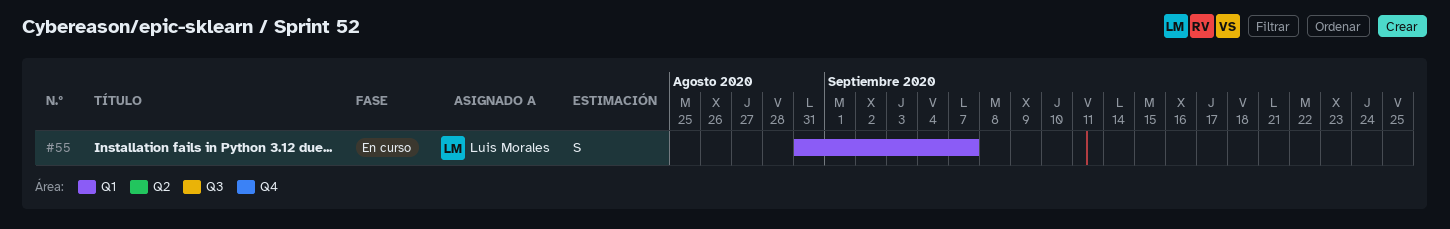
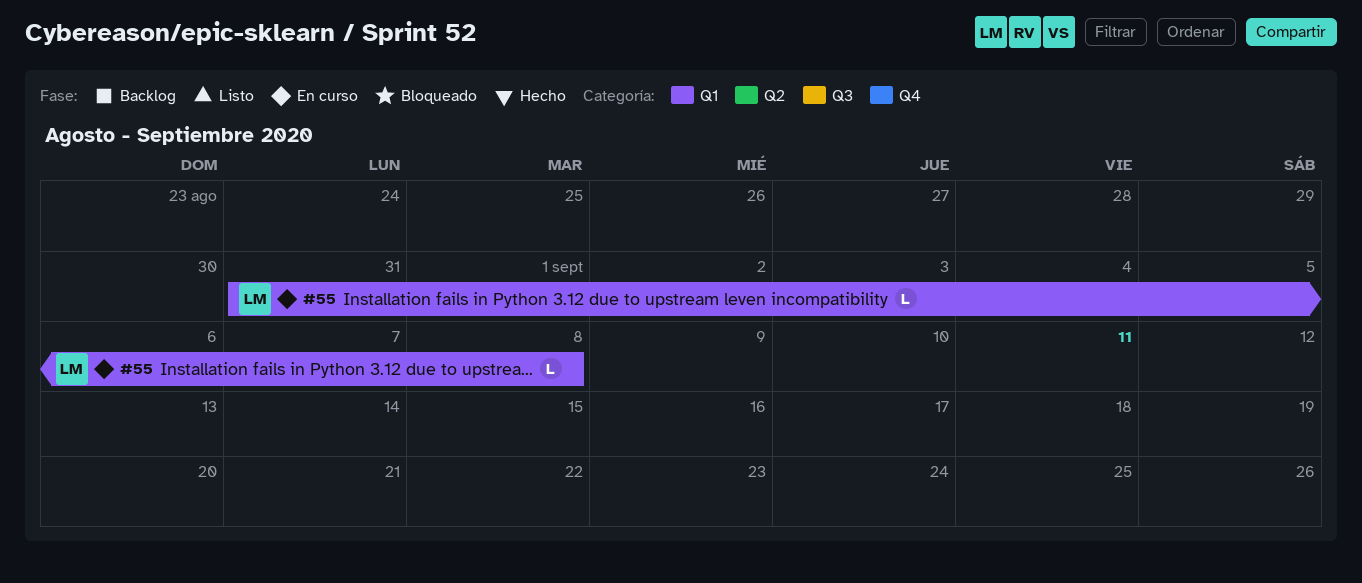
#55, estimate: S -> L
#55, due: Sep 7 -> Sep 8

